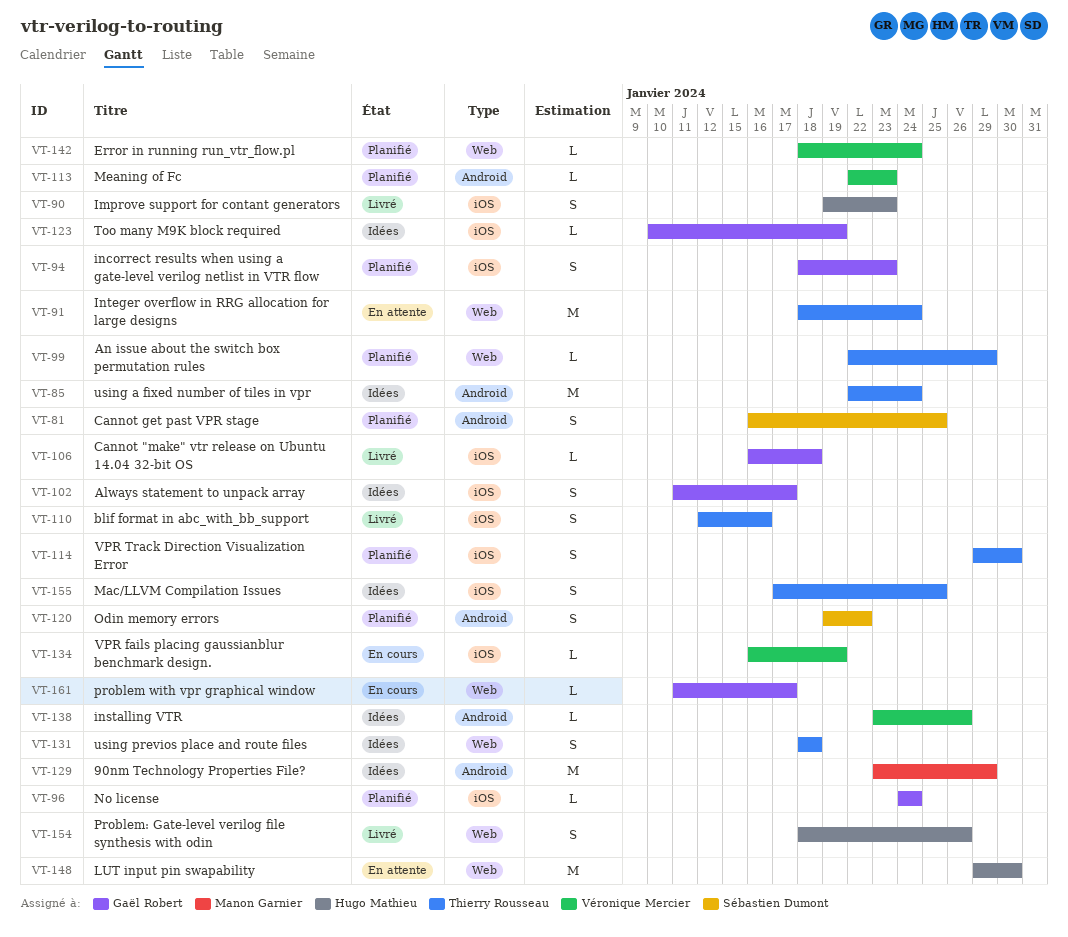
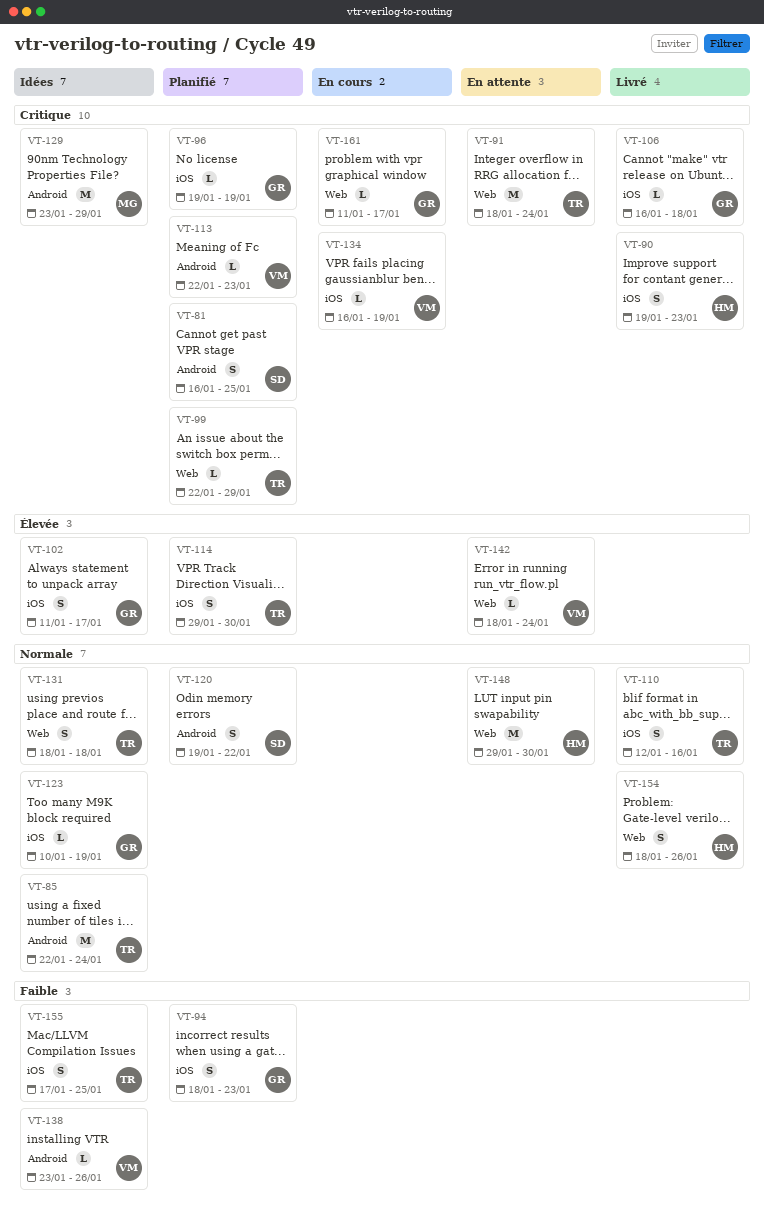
VT-96, start: Jan 24 -> Jan 19
VT-96, due: Jan 24 -> Jan 19
VT-142, status: Planifié -> En attente

